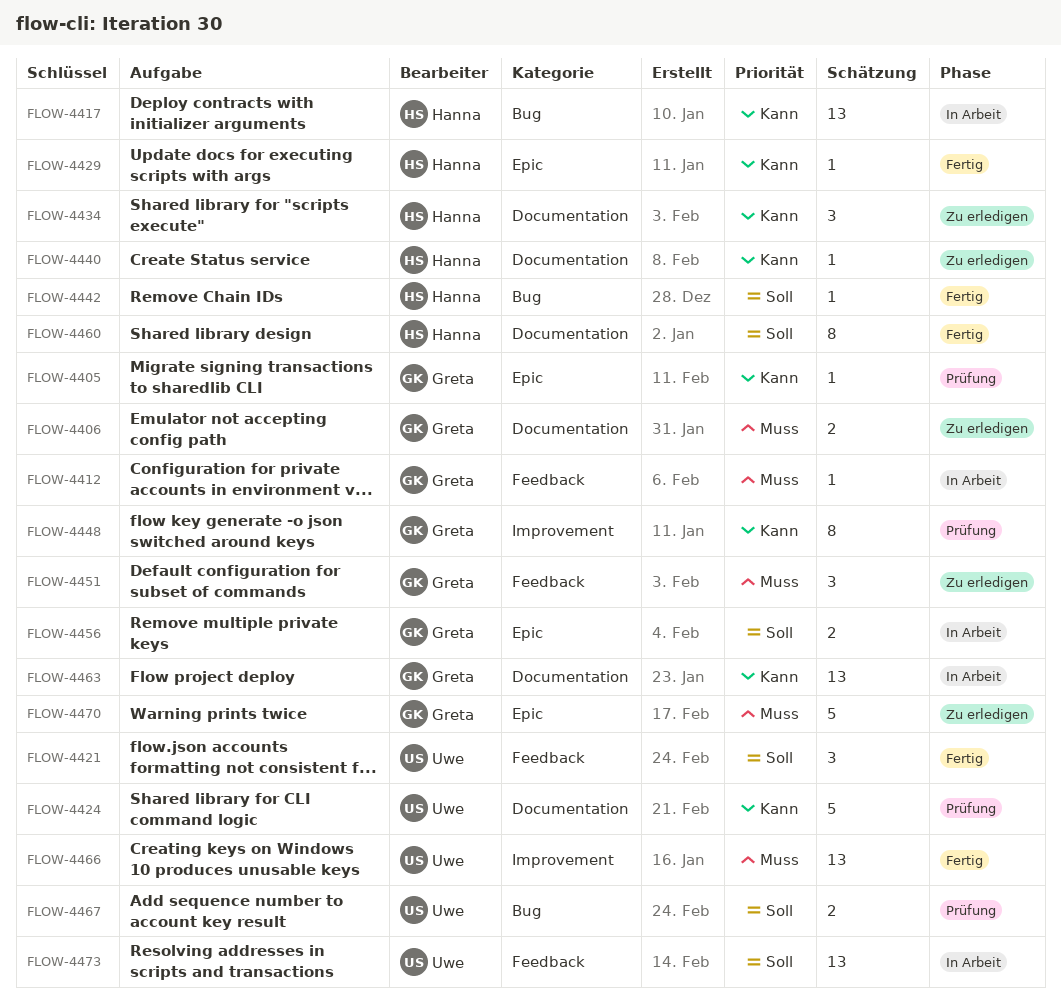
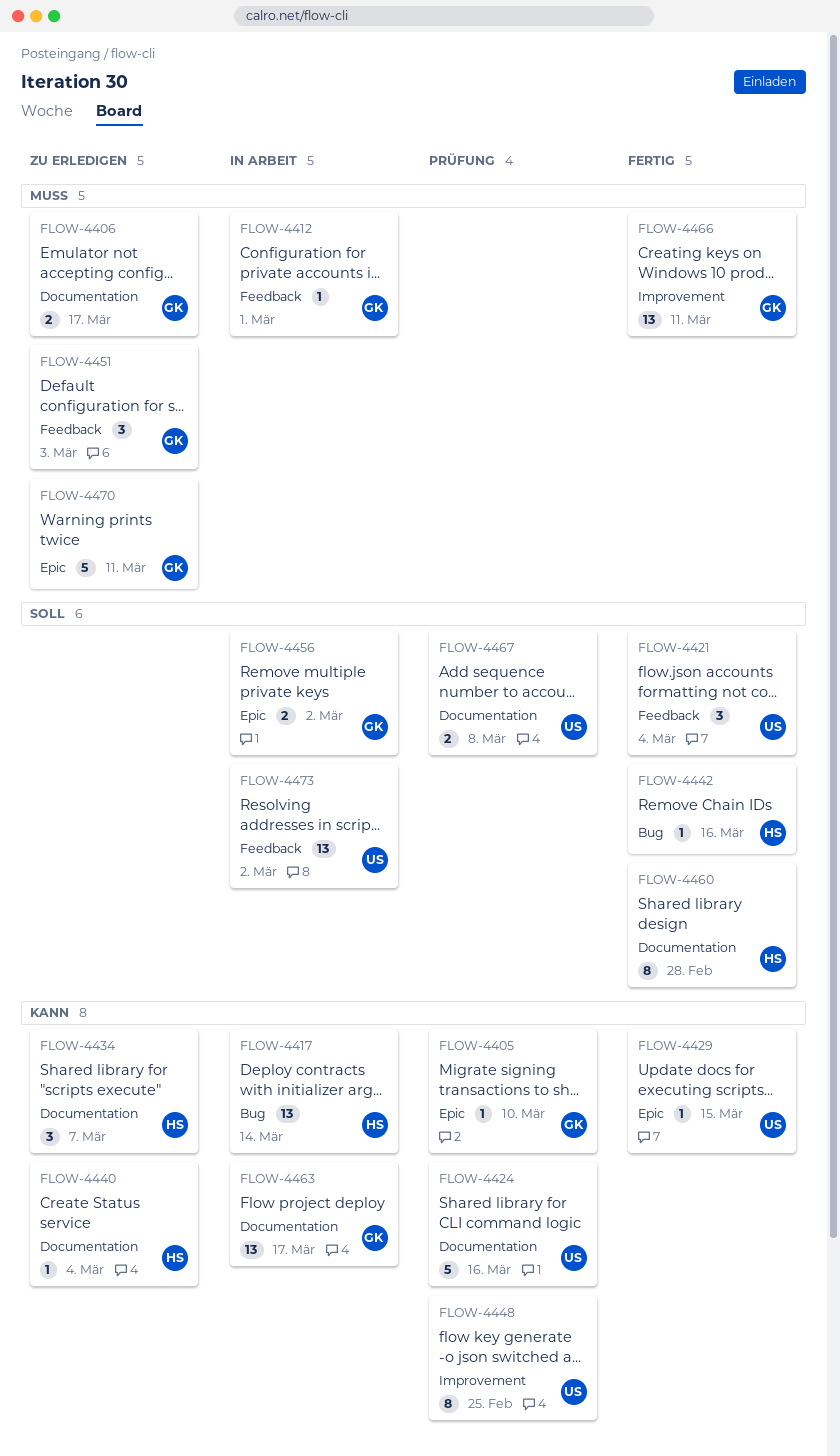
FLOW-4429, owner: Hanna -> Uwe
FLOW-4448, owner: Greta -> Uwe
FLOW-4466, owner: Uwe -> Greta
FLOW-4467, label: Bug -> Documentation

